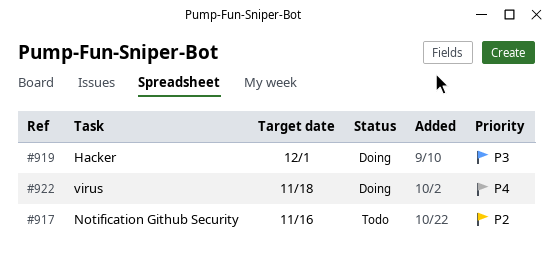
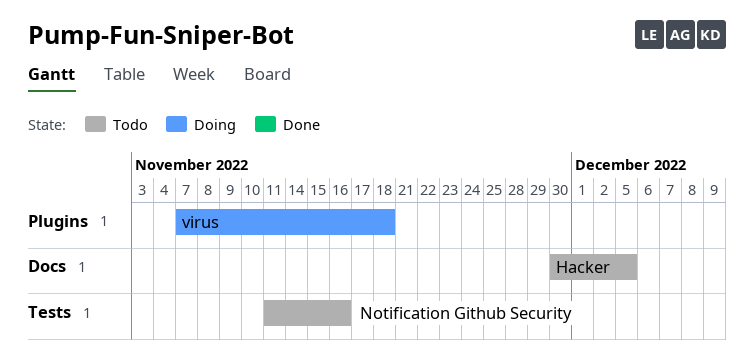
Hacker, status: Doing -> Todo
Hacker, due: Dec 1 -> Dec 5

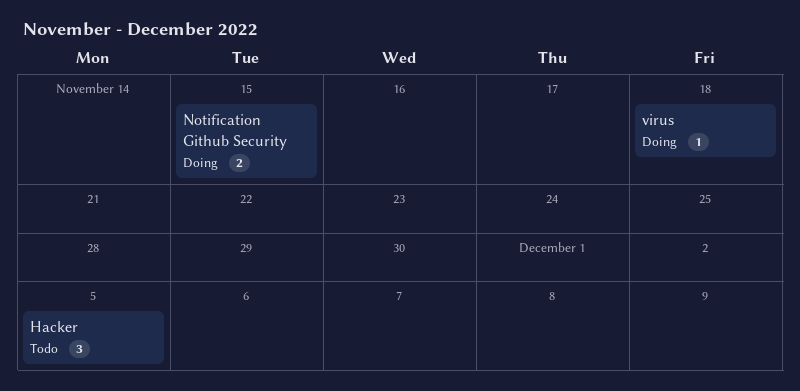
Notification Github Security, status: Todo -> Doing
Notification Github Security, due: Nov 16 -> Nov 15

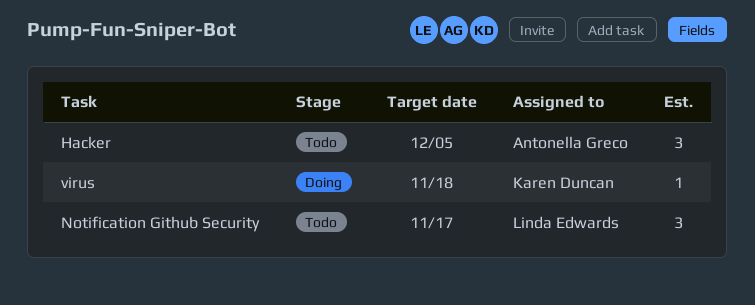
Notification Github Security, status: Doing -> Todo
Notification Github Security, estimate: 2 -> 3
Notification Github Security, due: Nov 15 -> Nov 17

